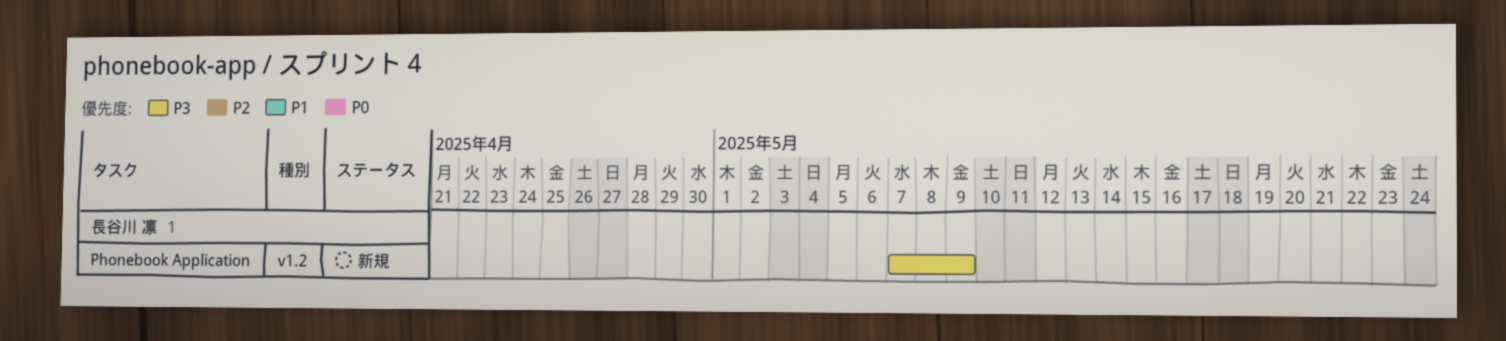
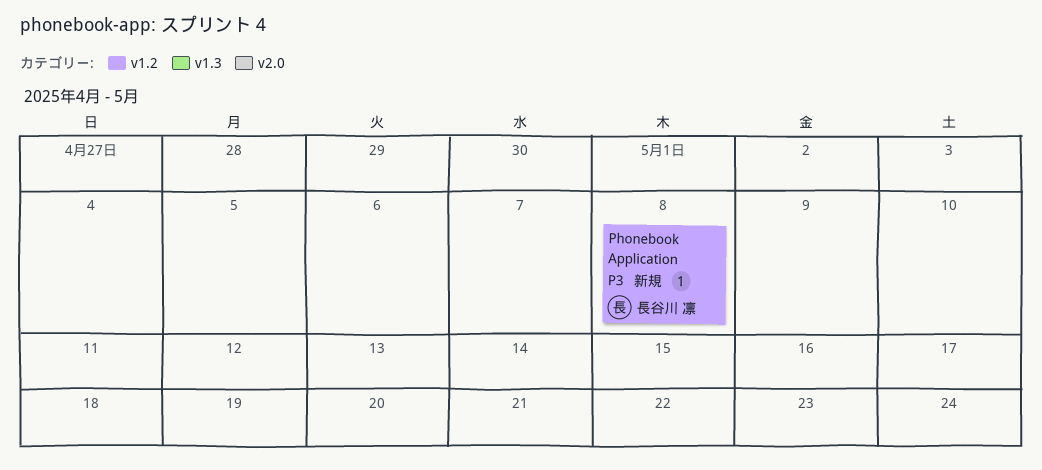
Phonebook Application, due: May 9 -> May 8

